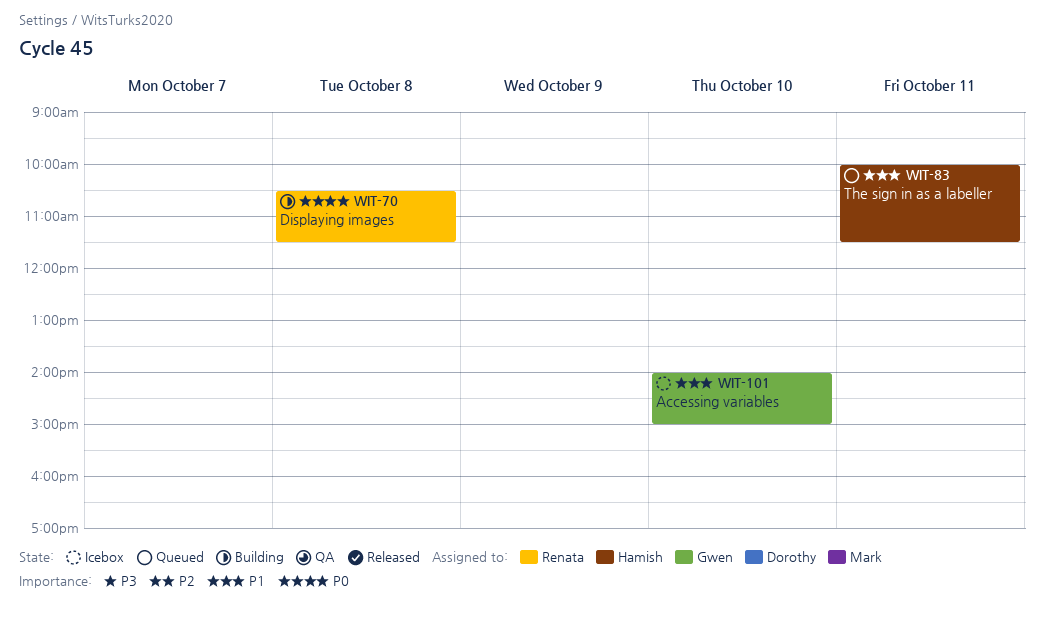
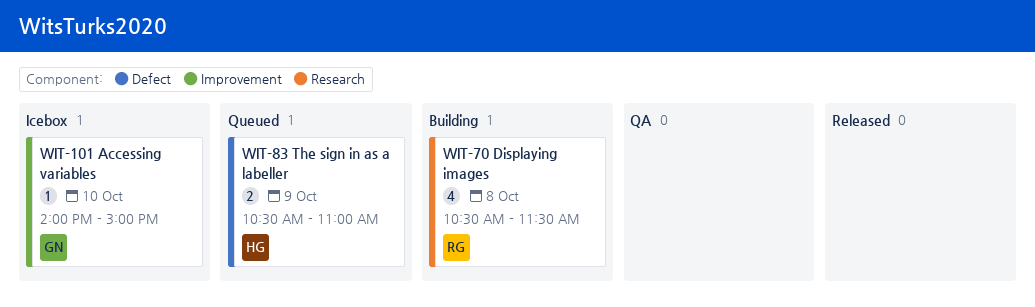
WIT-83, day: Oct 11 -> Oct 9
WIT-83, begins: 10:00 -> 10:30
WIT-83, ends: 11:30 -> 11:00

